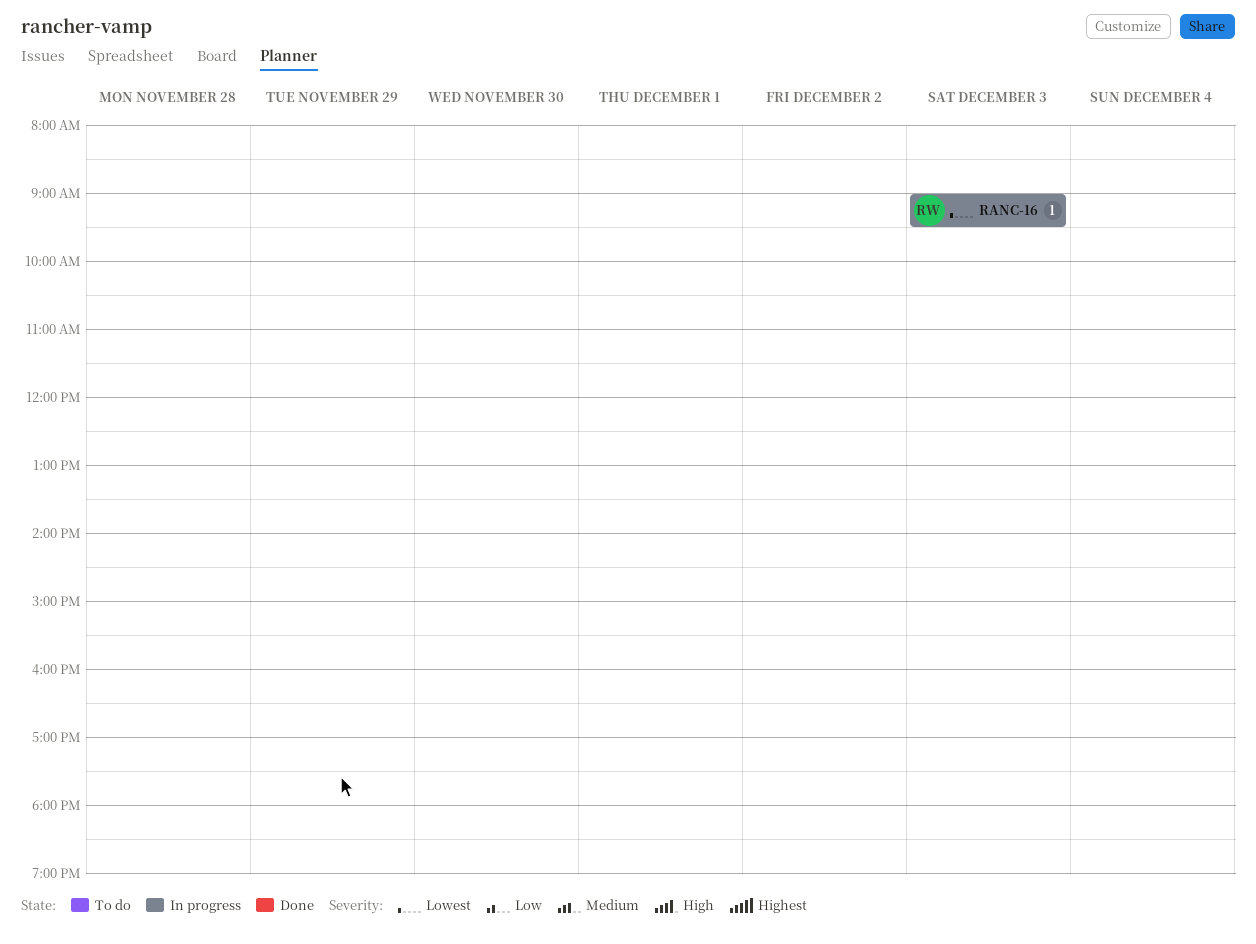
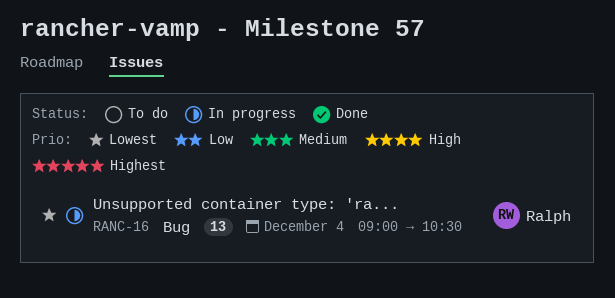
RANC-16, estimate: 1 -> 13
RANC-16, day: Dec 3 -> Dec 4
RANC-16, ends: 09:30 -> 10:30

